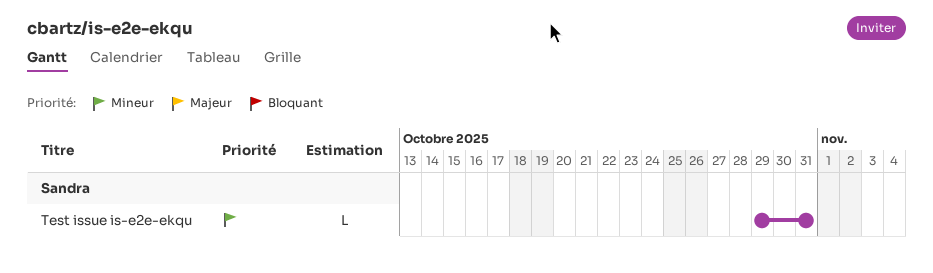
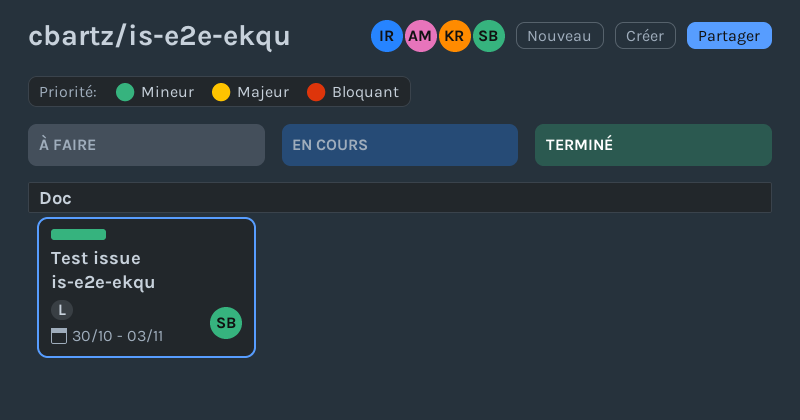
Test issue is-e2e-ekqu, start: Oct 29 -> Oct 30
Test issue is-e2e-ekqu, due: Oct 31 -> Nov 3

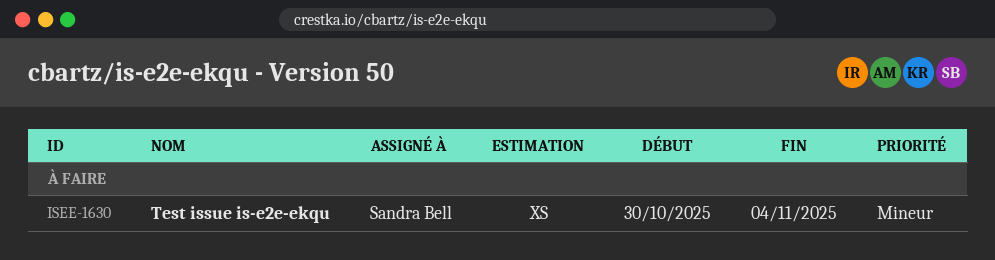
Test issue is-e2e-ekqu, estimate: L -> XS
Test issue is-e2e-ekqu, due: Nov 3 -> Nov 4

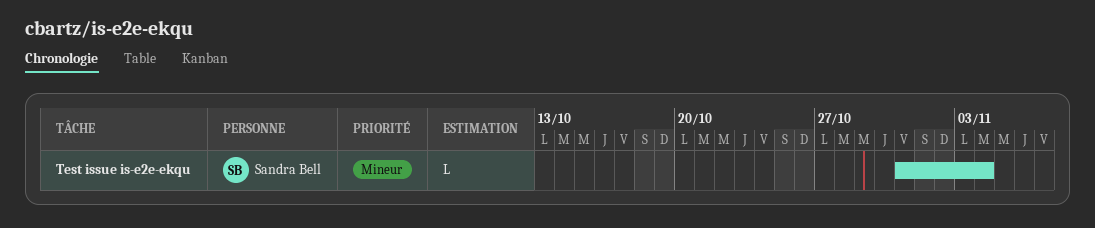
Test issue is-e2e-ekqu, estimate: XS -> L
Test issue is-e2e-ekqu, start: Oct 30 -> Oct 31

